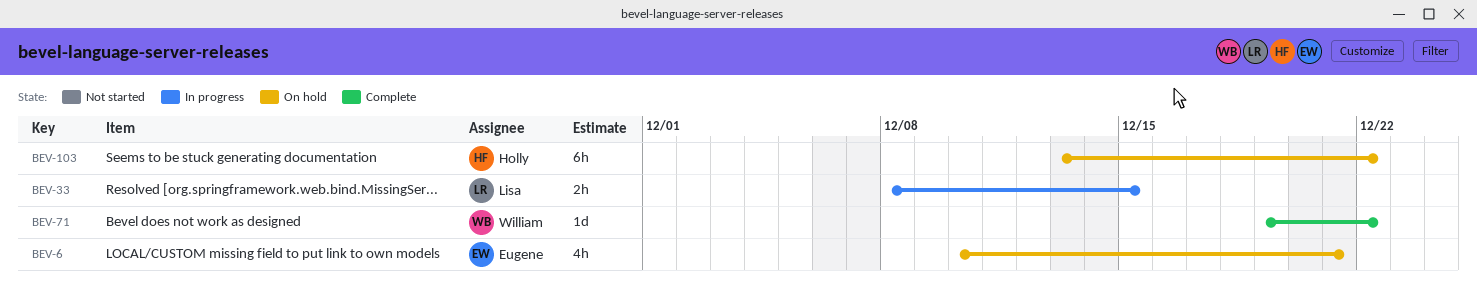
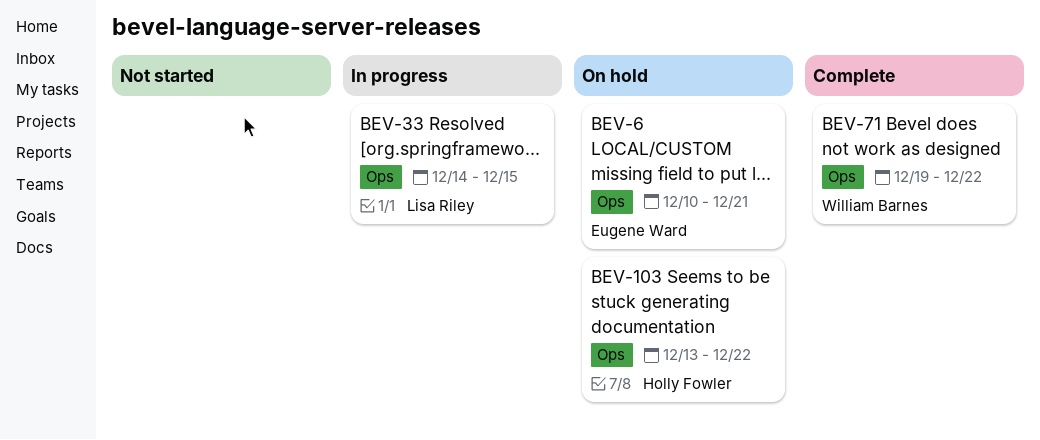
BEV-33, start: Dec 8 -> Dec 14

